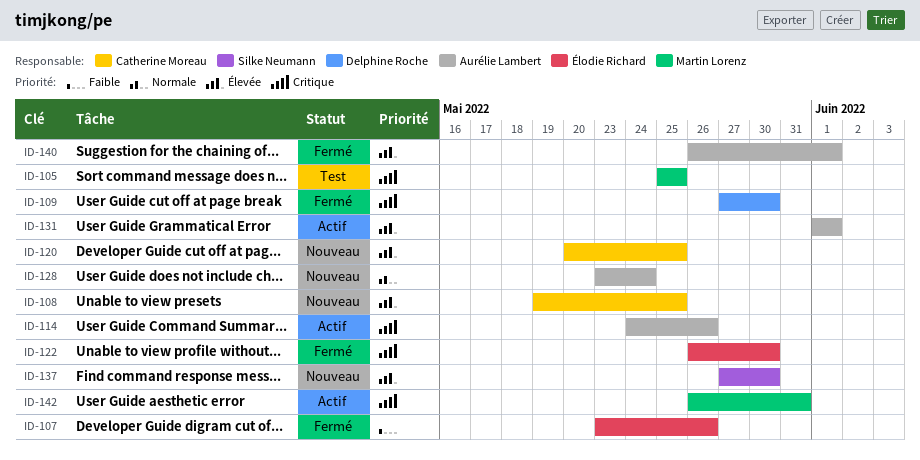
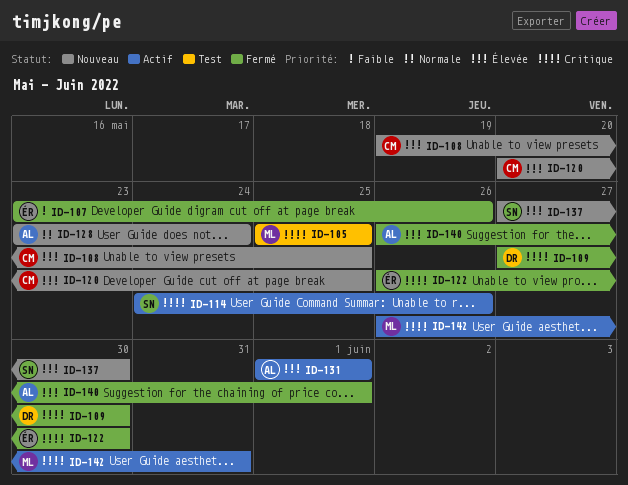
ID-114, owner: Aurélie Lambert -> Silke Neumann

